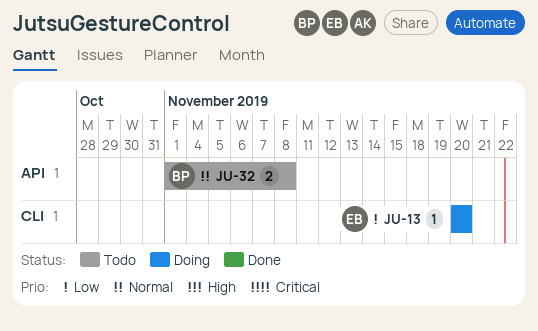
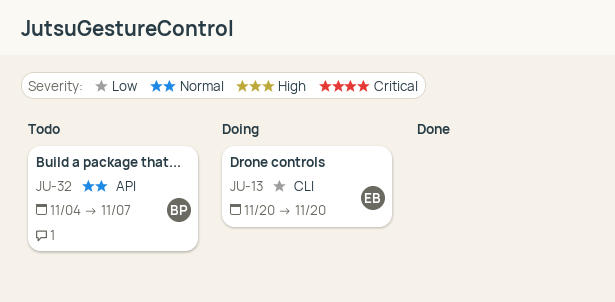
JU-32, start: Nov 1 -> Nov 4
JU-32, due: Nov 8 -> Nov 7

